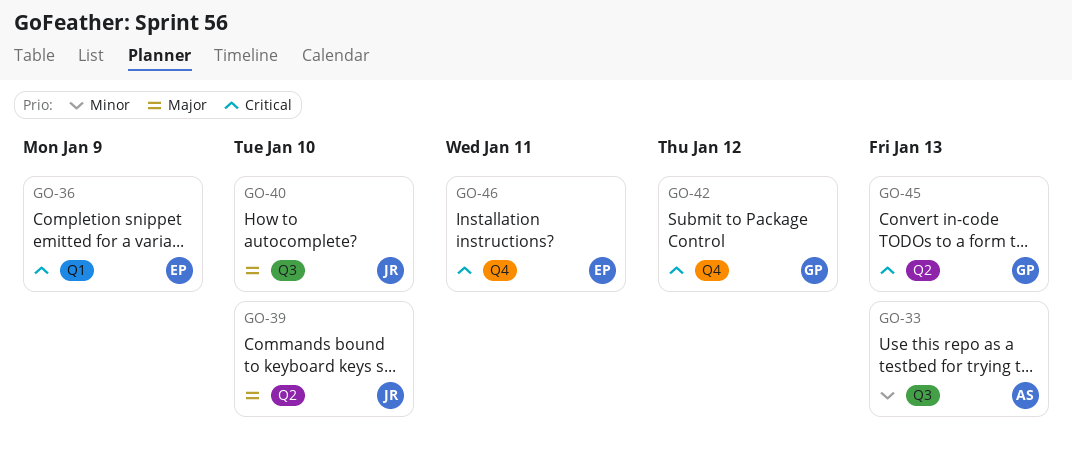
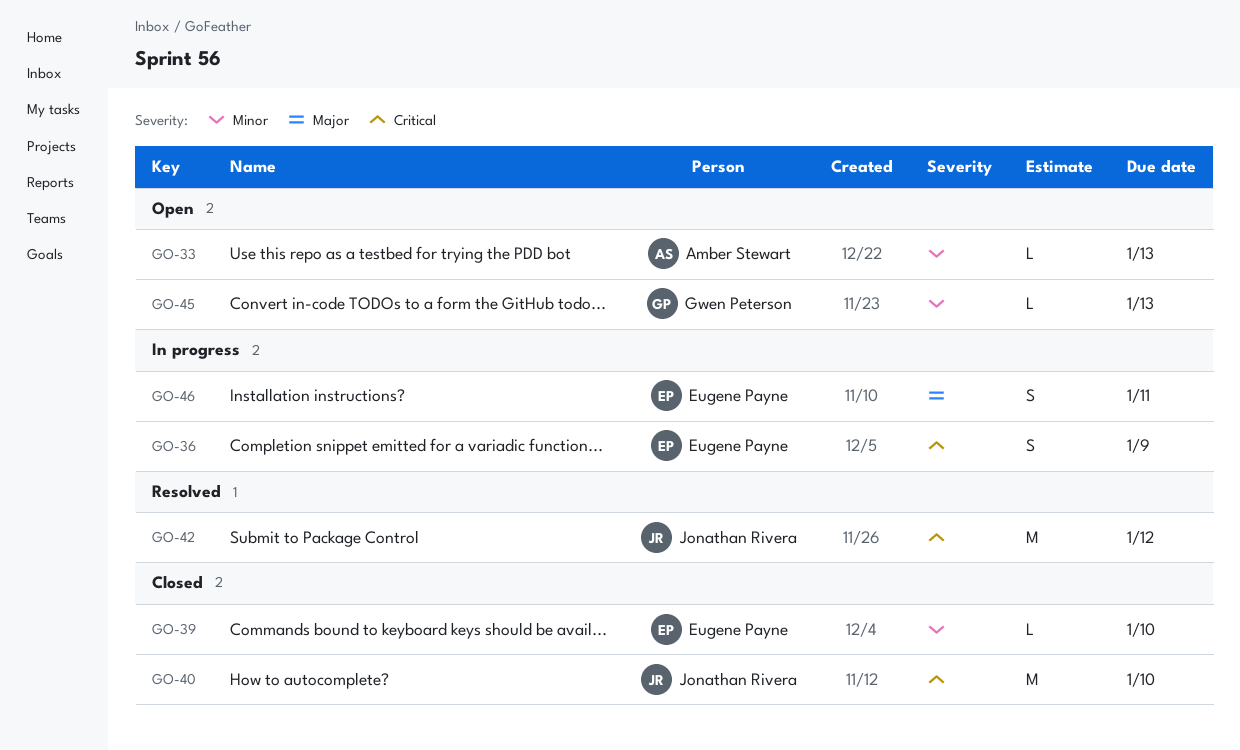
GO-39, owner: Jonathan Rivera -> Eugene Payne
GO-39, priority: Major -> Minor
GO-40, priority: Major -> Critical
GO-42, owner: Gwen Peterson -> Jonathan Rivera
GO-45, priority: Critical -> Minor
GO-46, priority: Critical -> Major

